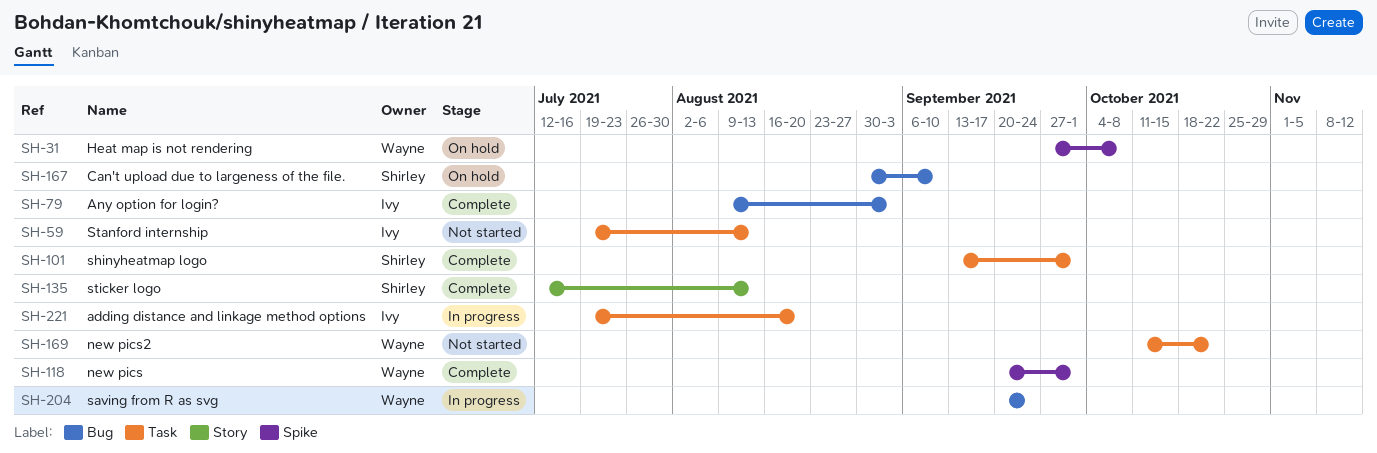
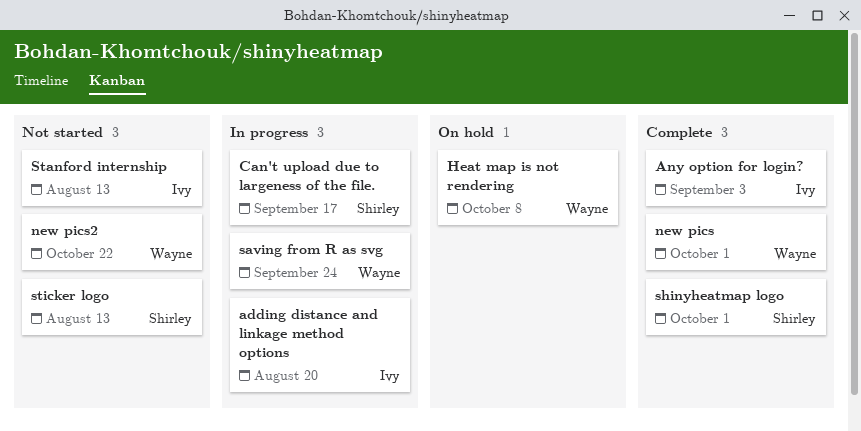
Can't upload due to largeness of the file., status: On hold -> In progress
Can't upload due to largeness of the file., due: Sep 10 -> Sep 17
sticker logo, status: Complete -> Not started

